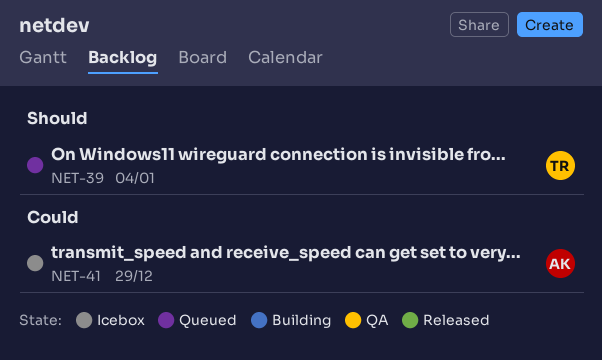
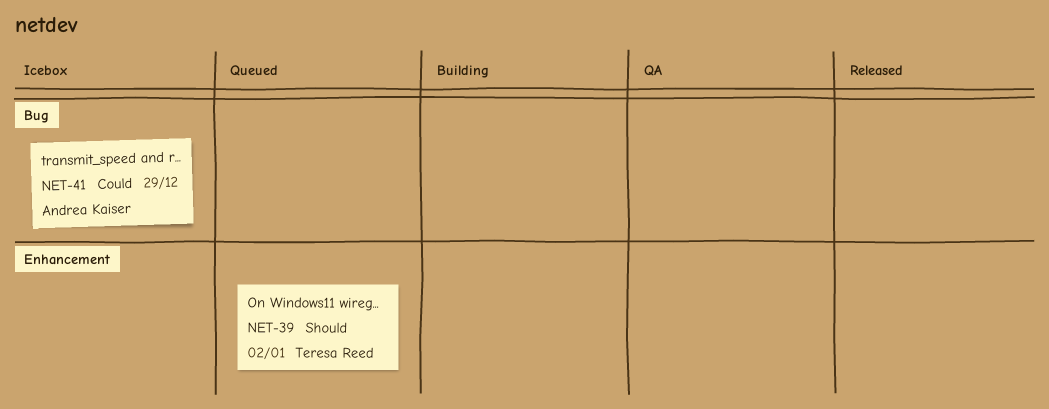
NET-39, due: Jan 4 -> Jan 2

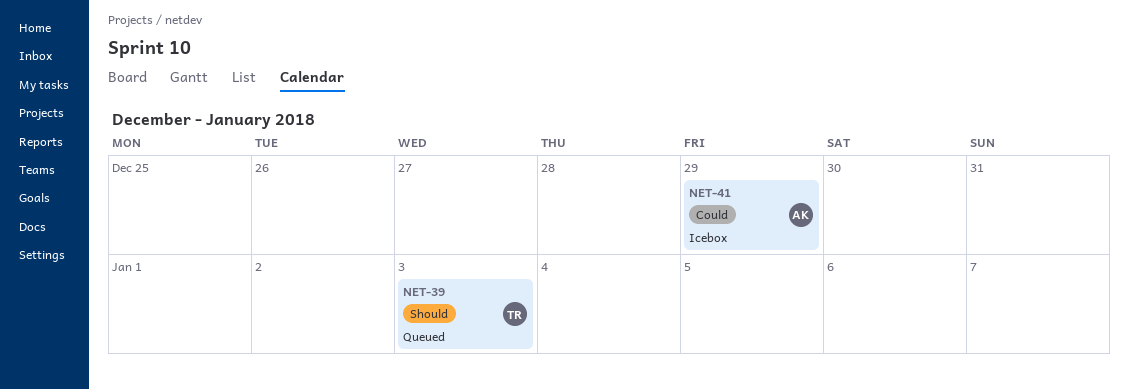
NET-39, due: Jan 2 -> Jan 3

